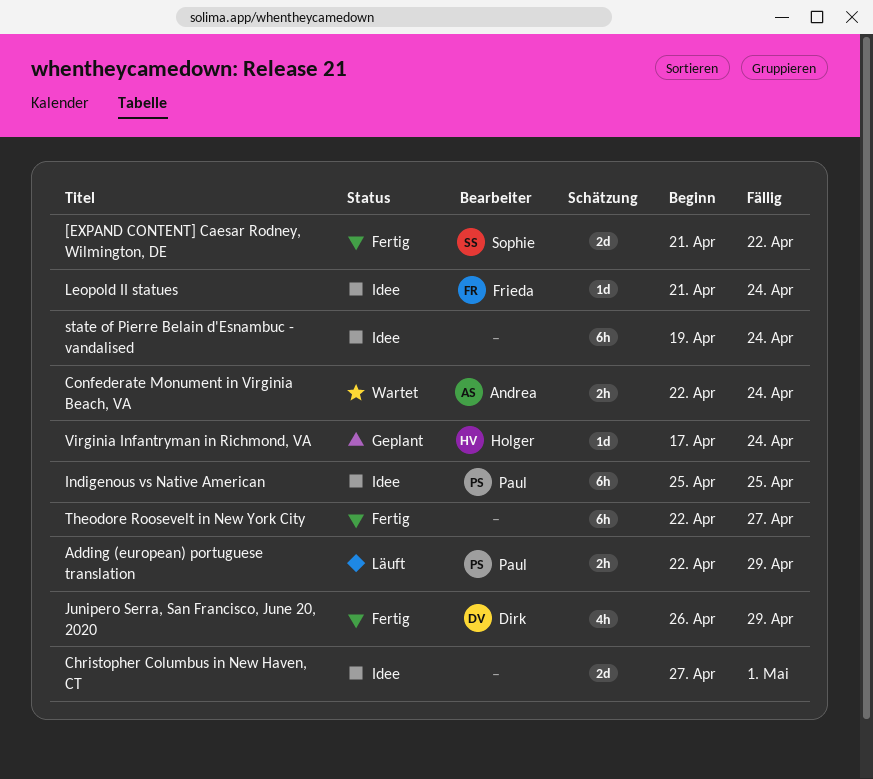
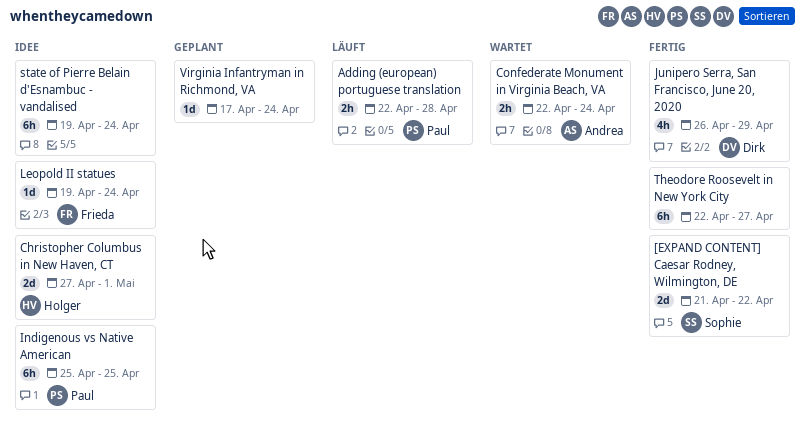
Adding (european) portuguese translation, due: Apr 29 -> Apr 28
Christopher Columbus in New Haven, CT, owner: none -> Holger
Leopold II statues, start: Apr 21 -> Apr 19
Virginia Infantryman in Richmond, VA, owner: Holger -> none

